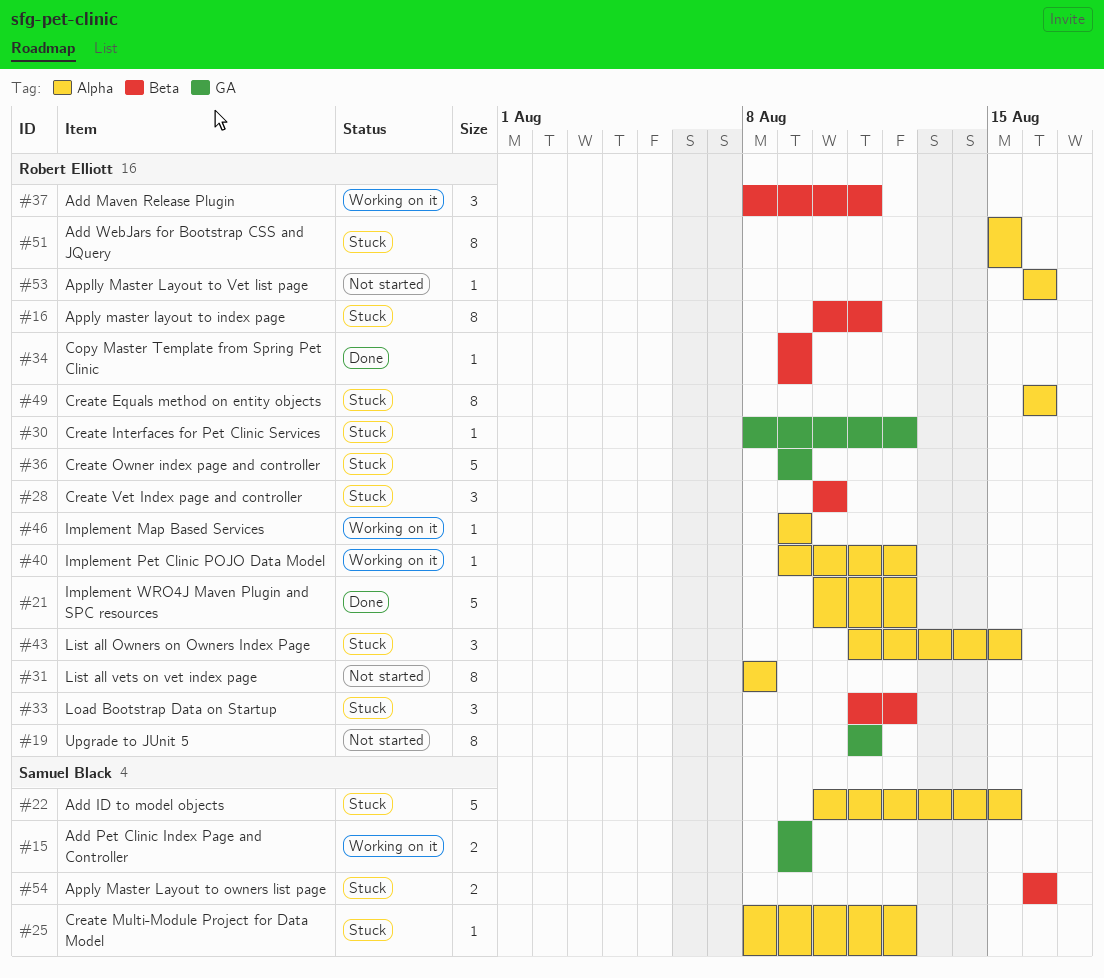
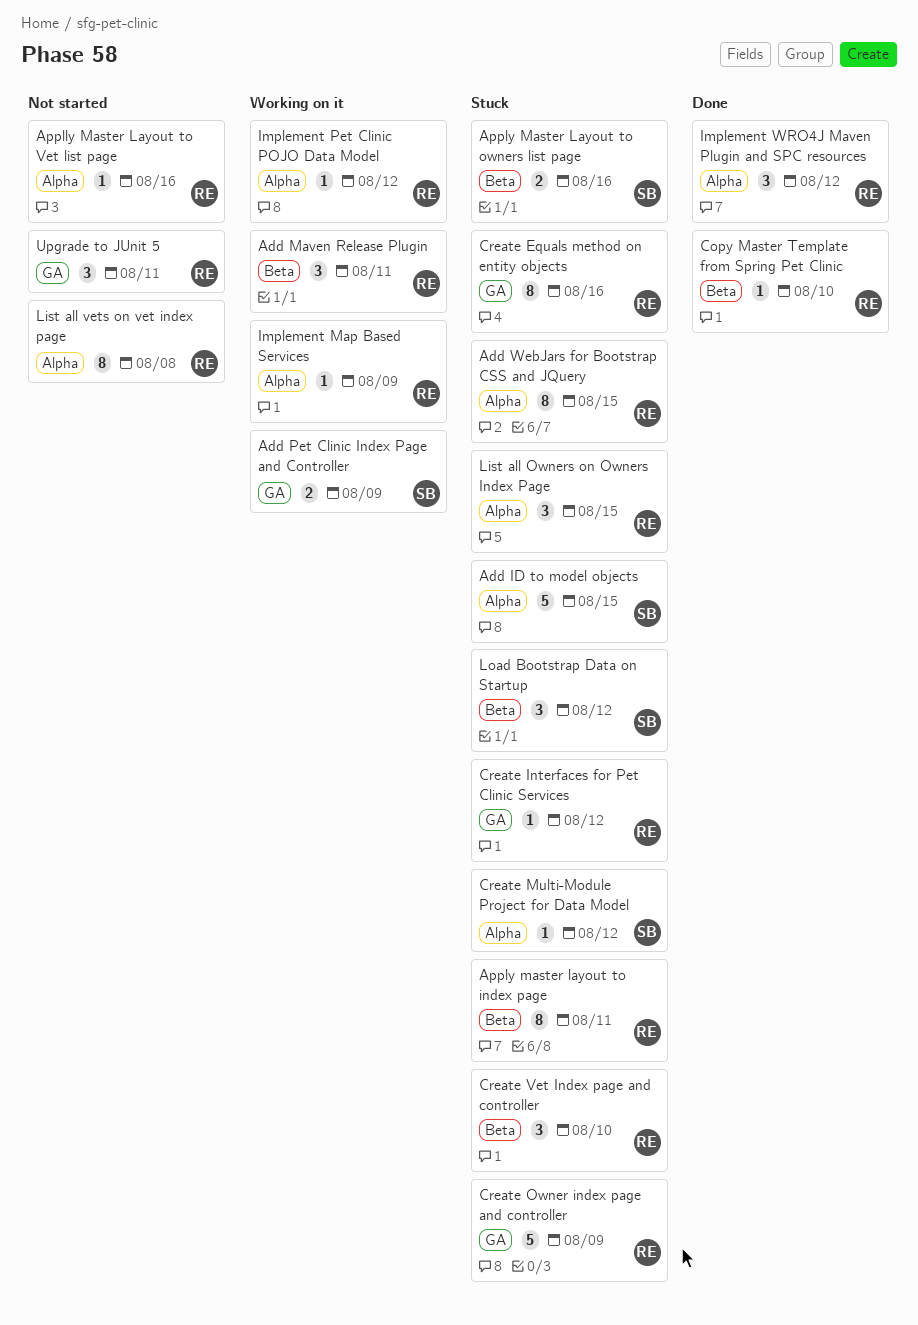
Copy Master Template from Spring Pet Clinic, due: Aug 9 -> Aug 10
Create Equals method on entity objects, label: Alpha -> GA
Implement WRO4J Maven Plugin and SPC resources, estimate: 5 -> 3
Load Bootstrap Data on Startup, owner: Robert Elliott -> Samuel Black
Upgrade to JUnit 5, estimate: 8 -> 3

